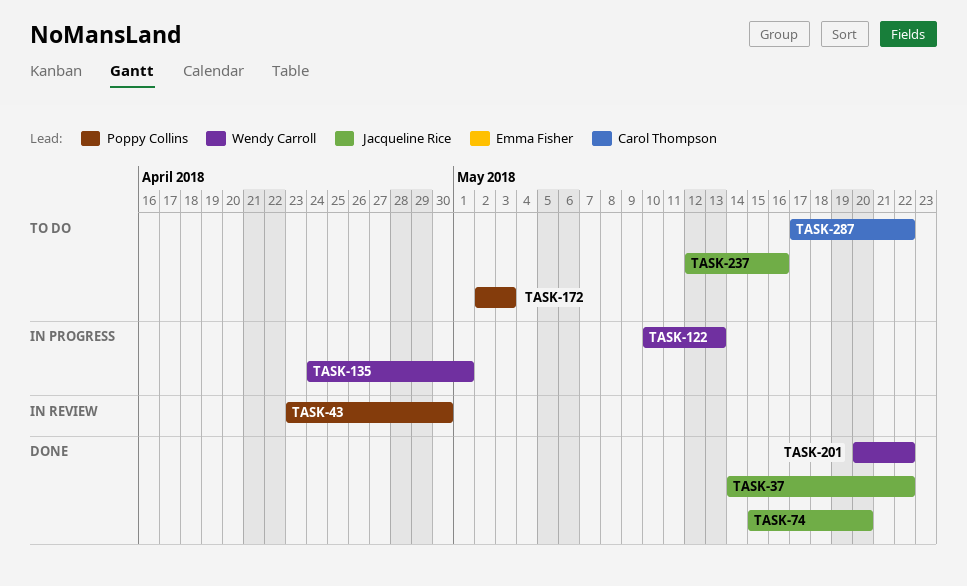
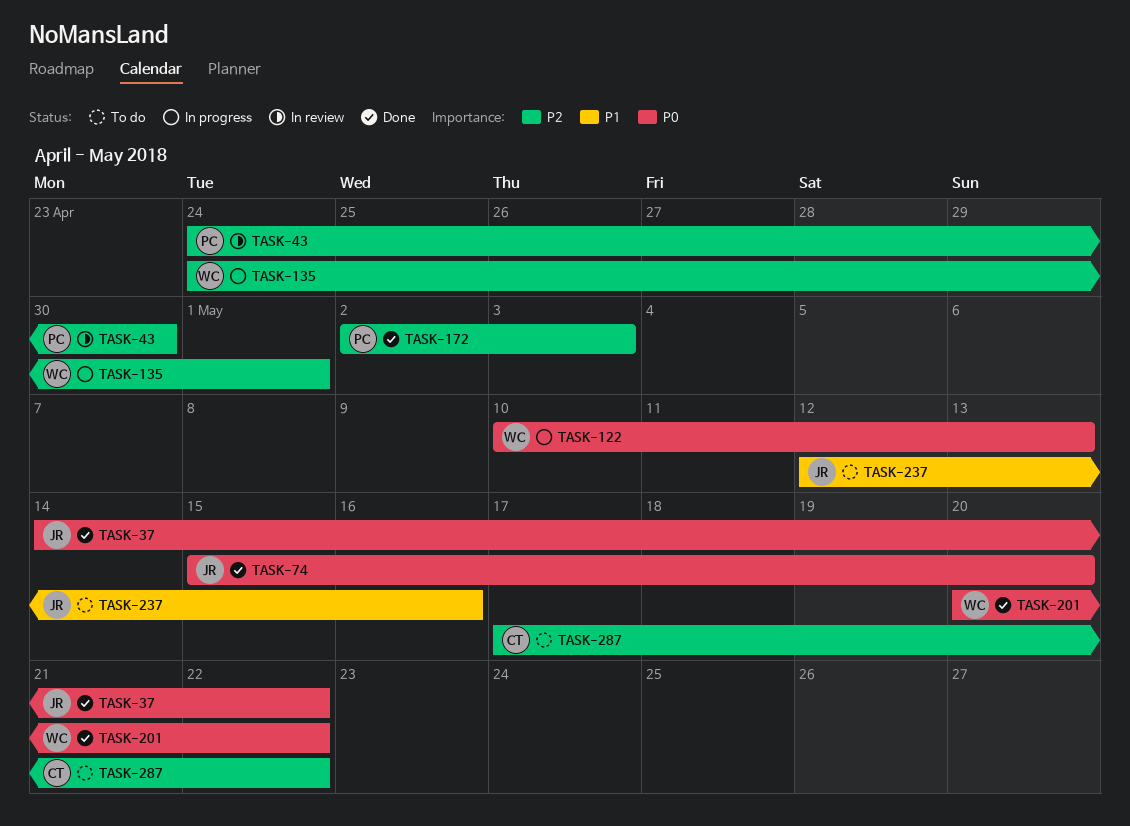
TASK-43, start: Apr 23 -> Apr 24
TASK-172, status: To do -> Done

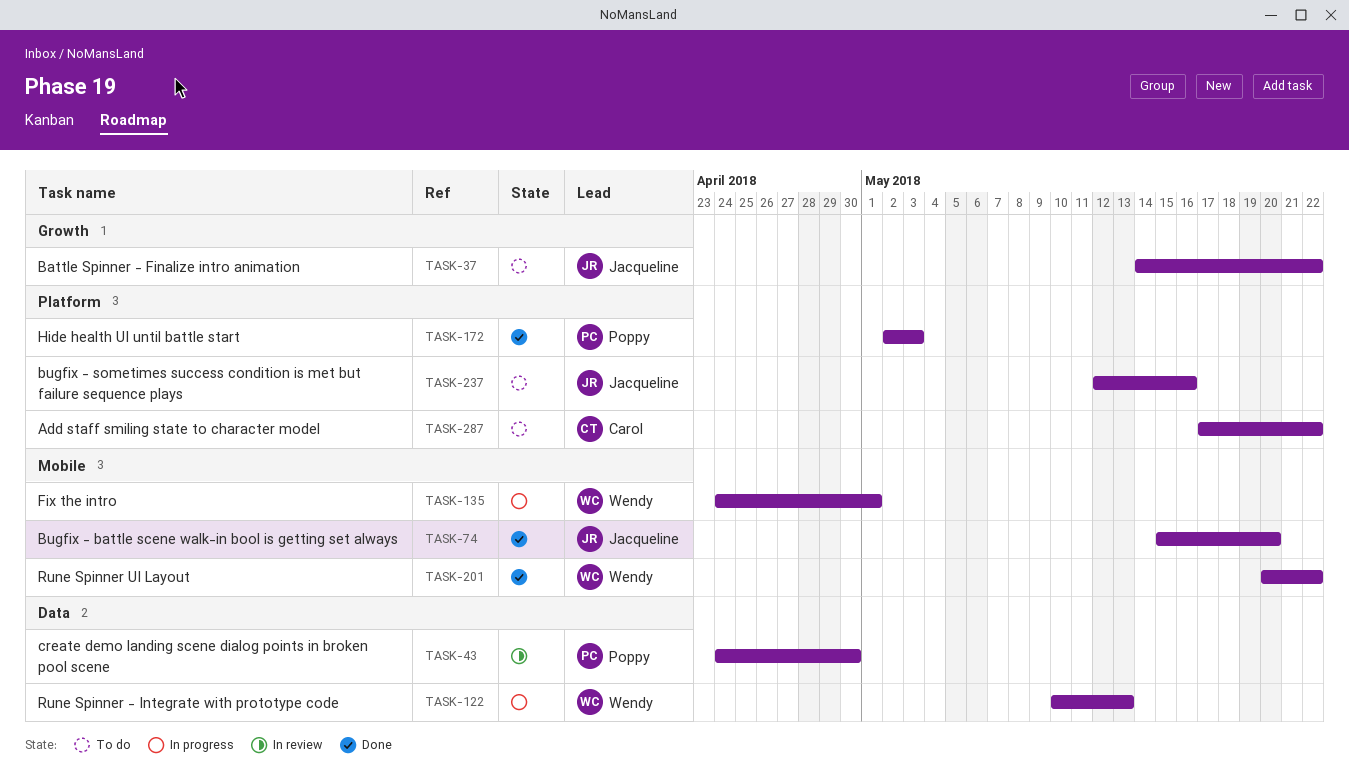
TASK-37, status: Done -> To do

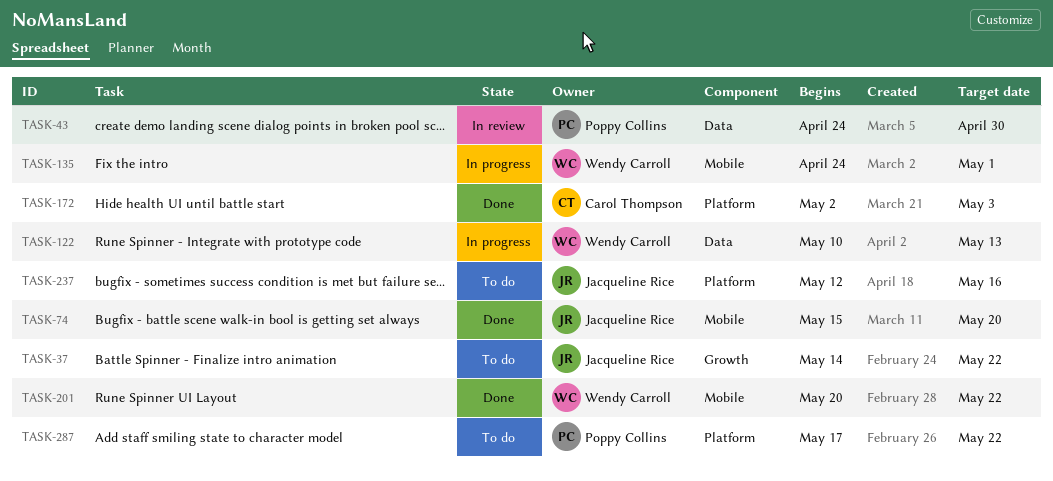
TASK-172, owner: Poppy Collins -> Carol Thompson
TASK-287, owner: Carol Thompson -> Poppy Collins

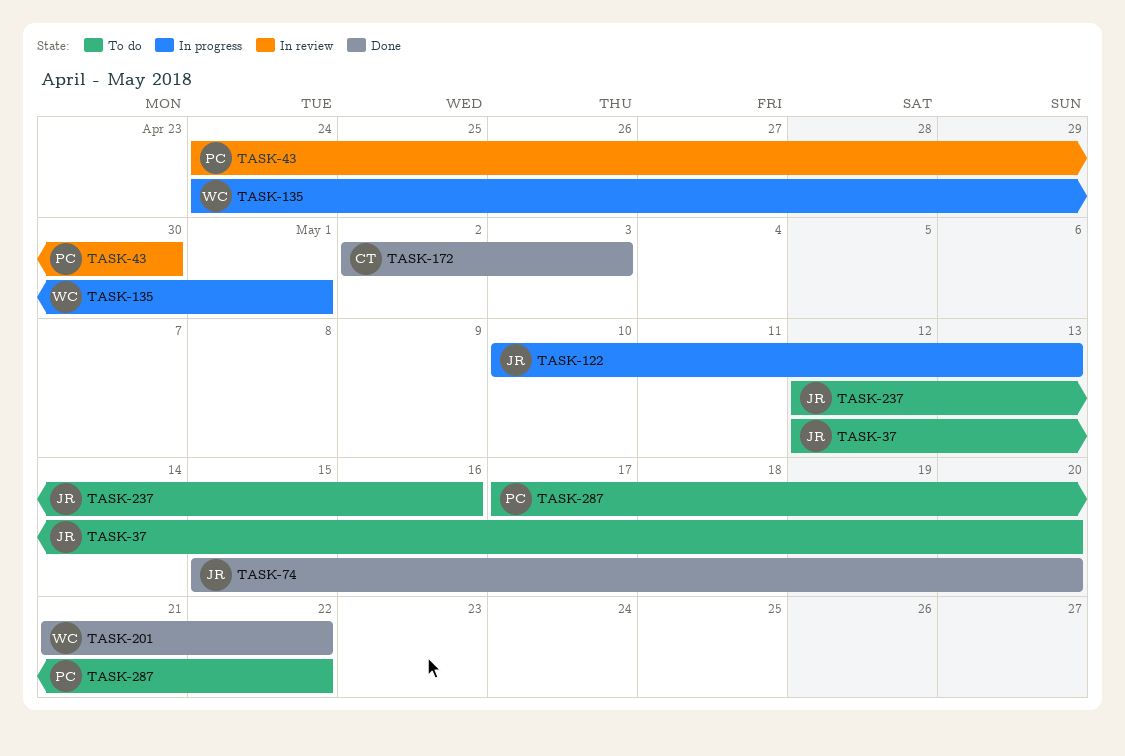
TASK-37, start: May 14 -> May 12
TASK-37, due: May 22 -> May 20
TASK-122, owner: Wendy Carroll -> Jacqueline Rice
TASK-201, start: May 20 -> May 21

